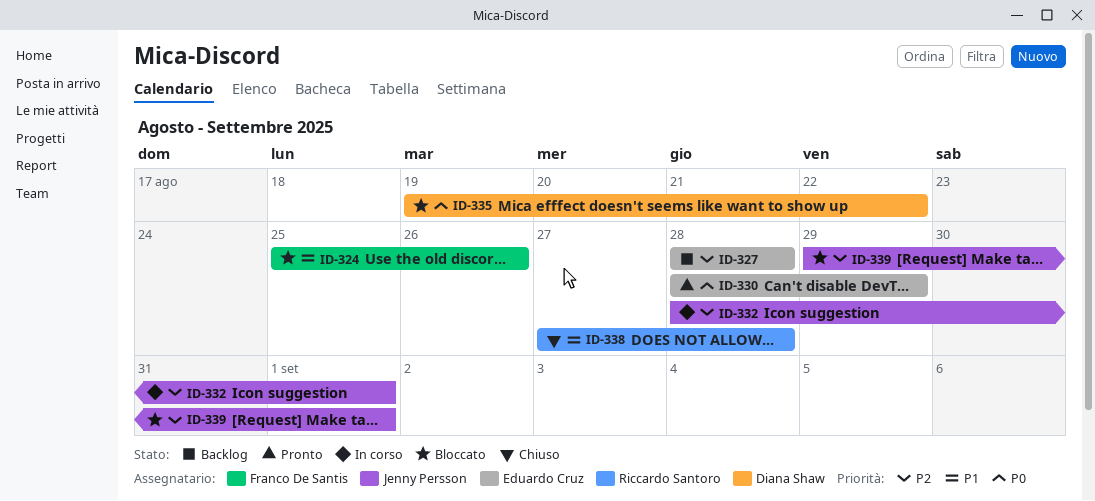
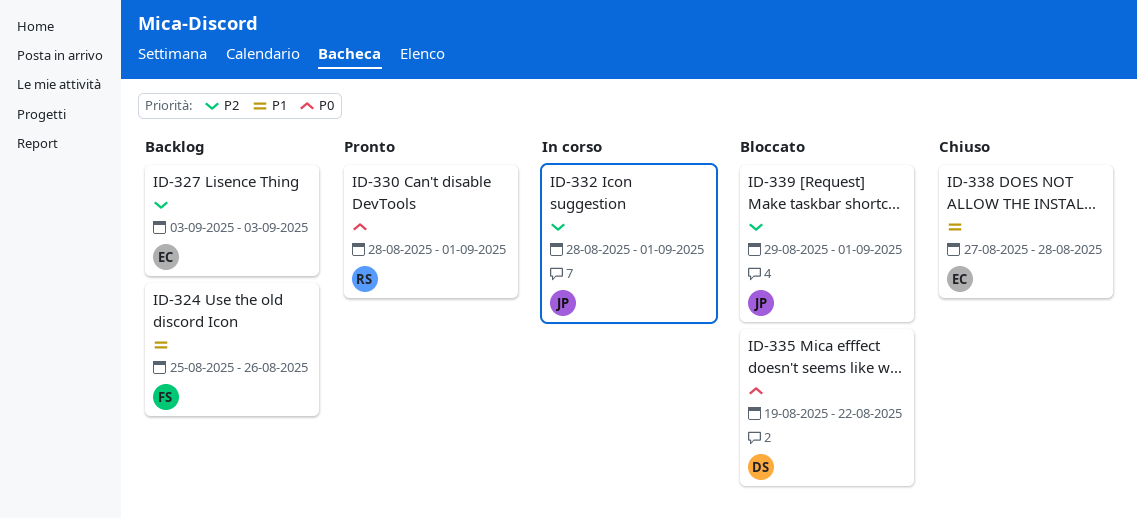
ID-324, status: Bloccato -> Backlog
ID-327, start: Aug 28 -> Sep 3
ID-327, due: Aug 28 -> Sep 3
ID-330, owner: Eduardo Cruz -> Riccardo Santoro
ID-330, due: Aug 29 -> Sep 1
ID-338, owner: Riccardo Santoro -> Eduardo Cruz

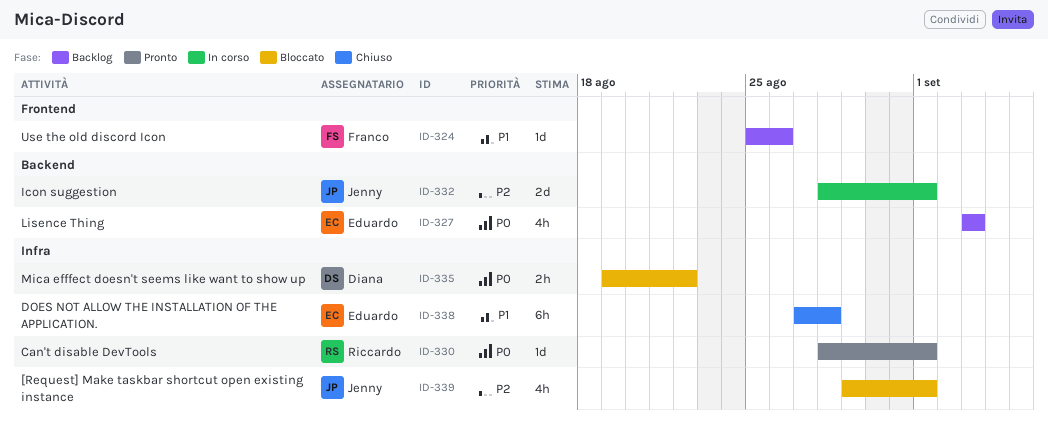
ID-327, priority: P2 -> P0

